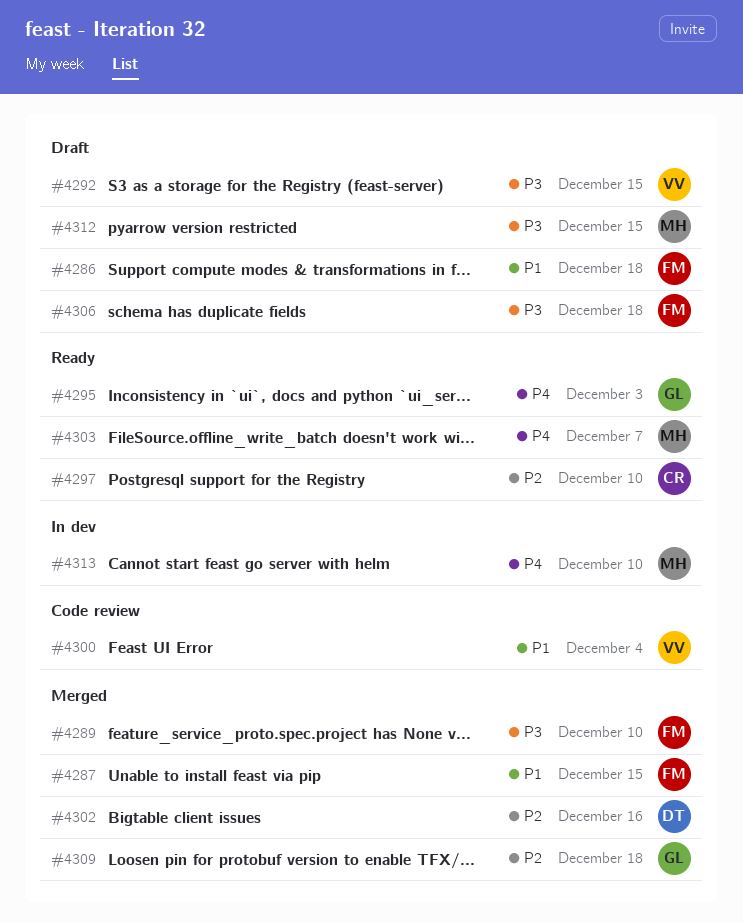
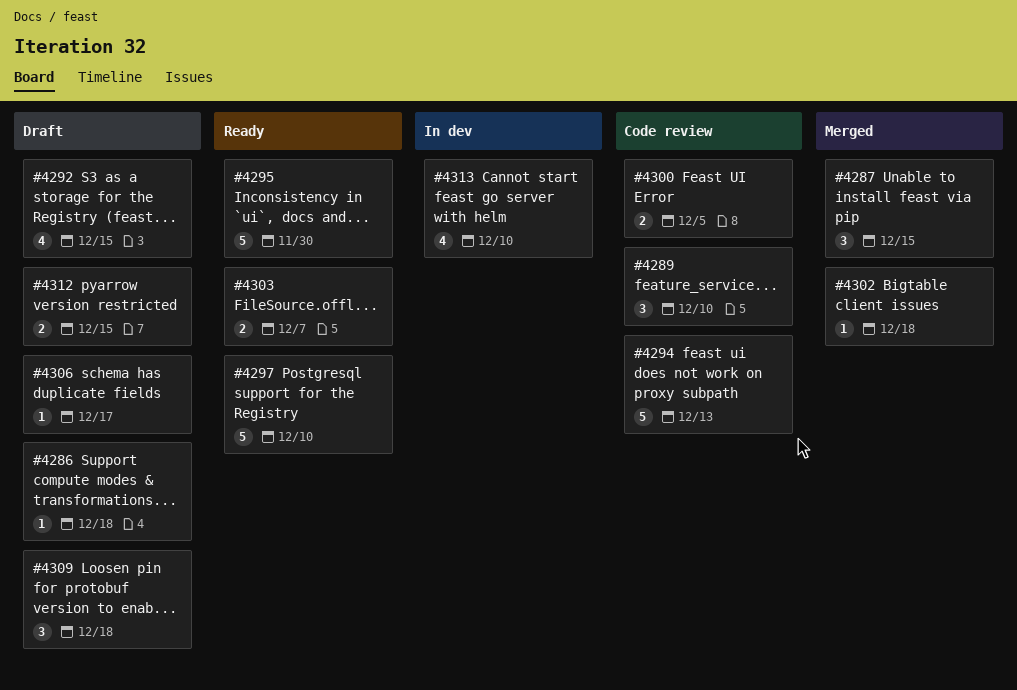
#4289, status: Merged -> Code review
#4294: none -> present
#4295, due: Dec 3 -> Nov 30
#4300, due: Dec 4 -> Dec 5
#4302, due: Dec 16 -> Dec 18
#4306, due: Dec 18 -> Dec 17
#4309, status: Merged -> Draft

